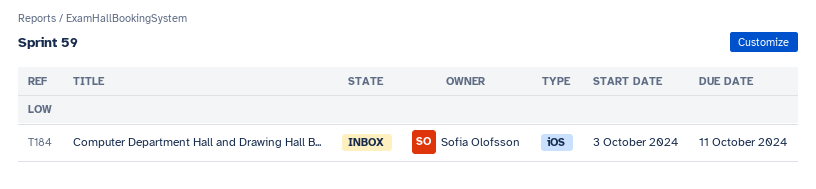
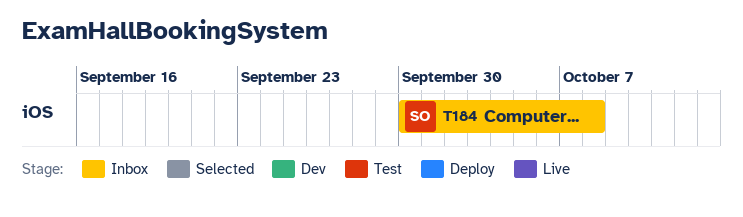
T184, start: Oct 3 -> Sep 30
T184, due: Oct 11 -> Oct 8

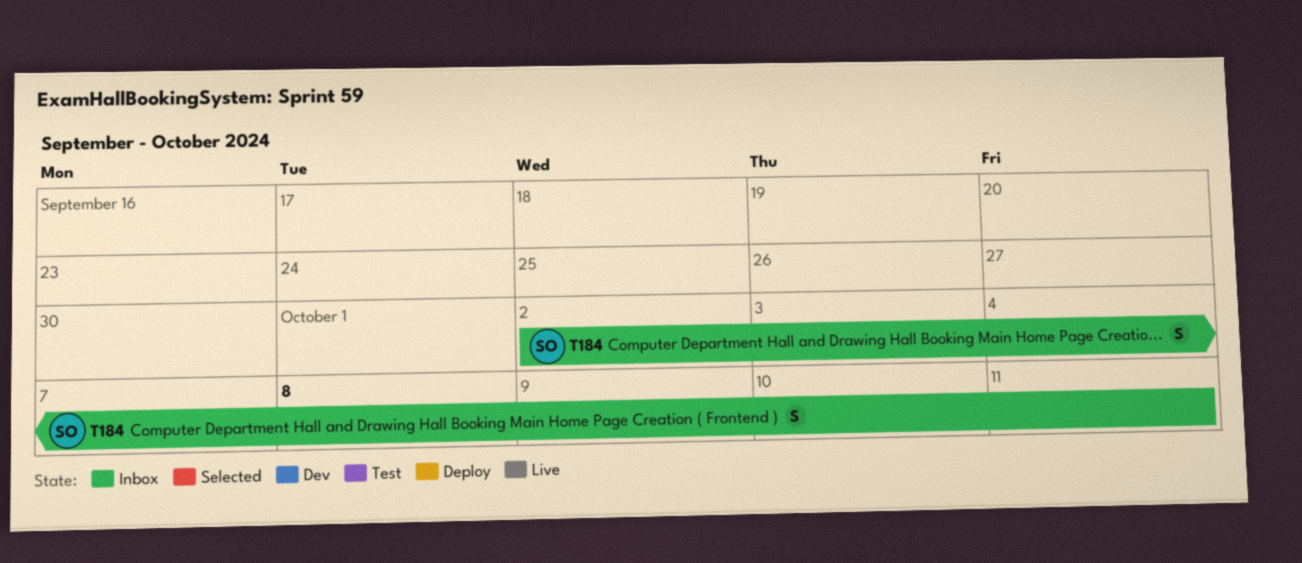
T184, start: Sep 30 -> Oct 2
T184, due: Oct 8 -> Oct 11

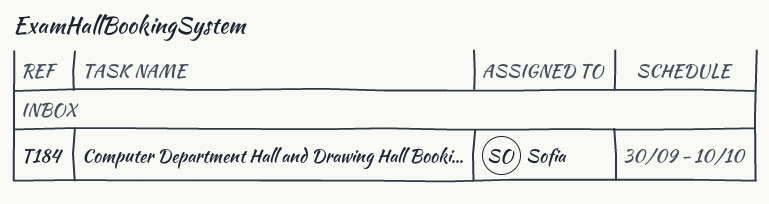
T184, start: Oct 2 -> Sep 30
T184, due: Oct 11 -> Oct 10

